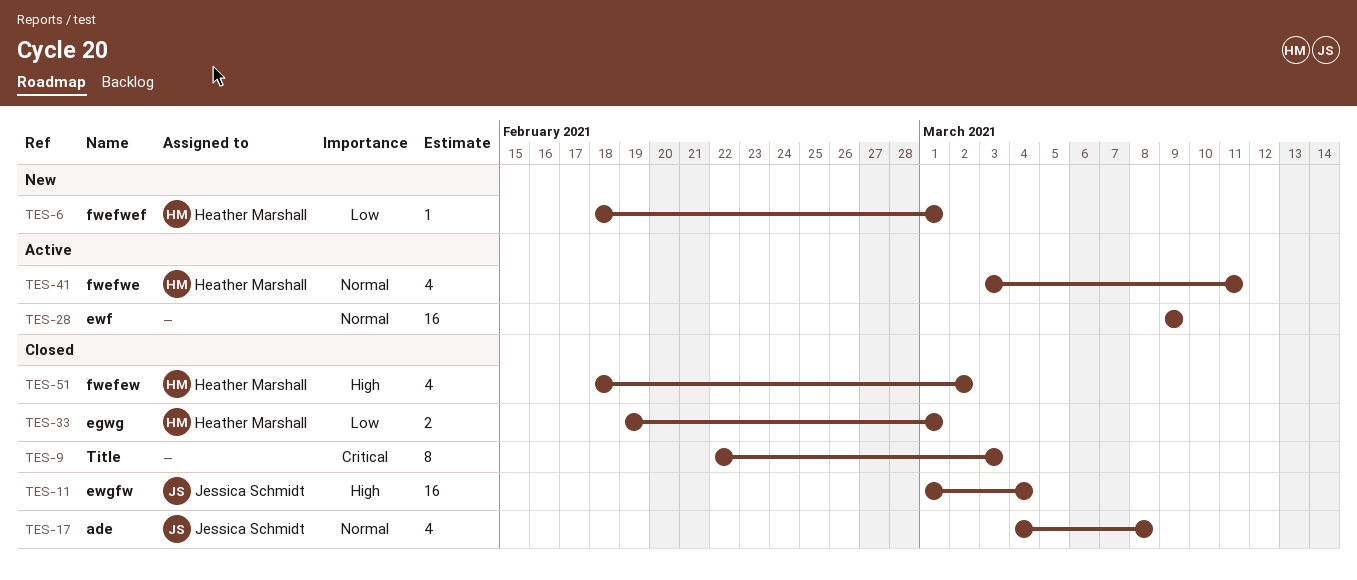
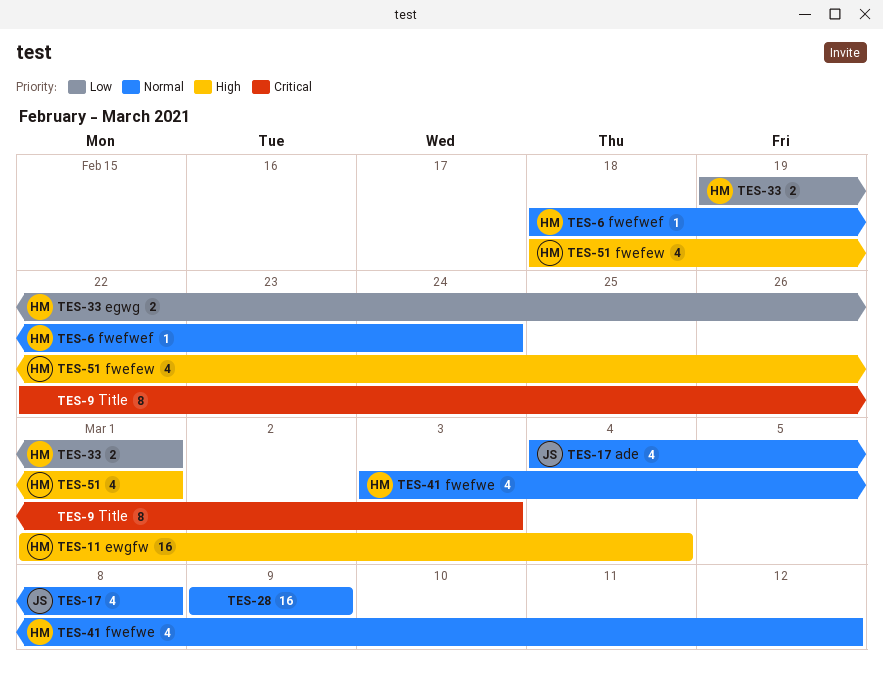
TES-6, priority: Low -> Normal
TES-6, due: Mar 1 -> Feb 24
TES-11, owner: Jessica Schmidt -> Heather Marshall
TES-41, due: Mar 11 -> Mar 12
TES-51, due: Mar 2 -> Mar 1

